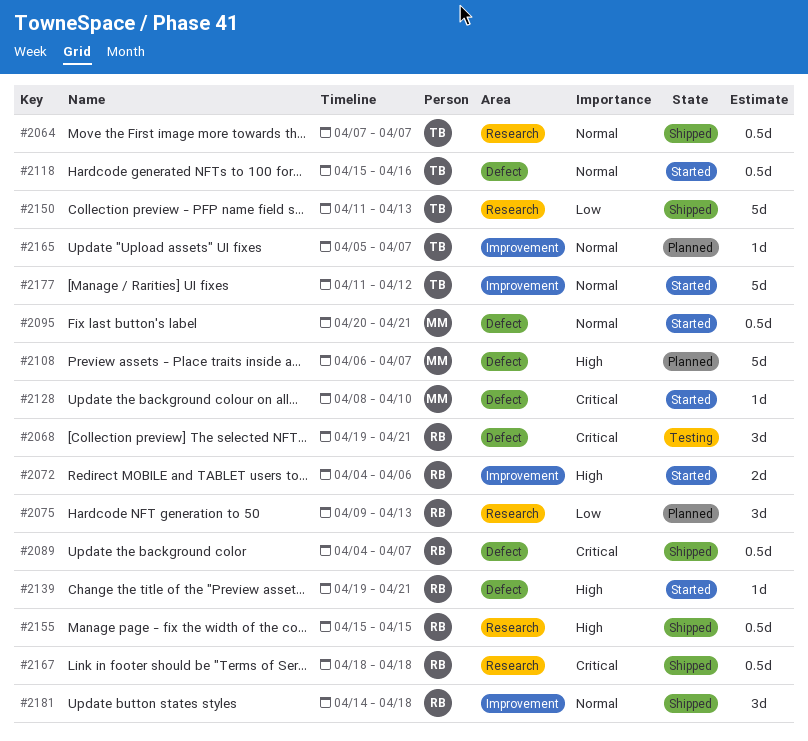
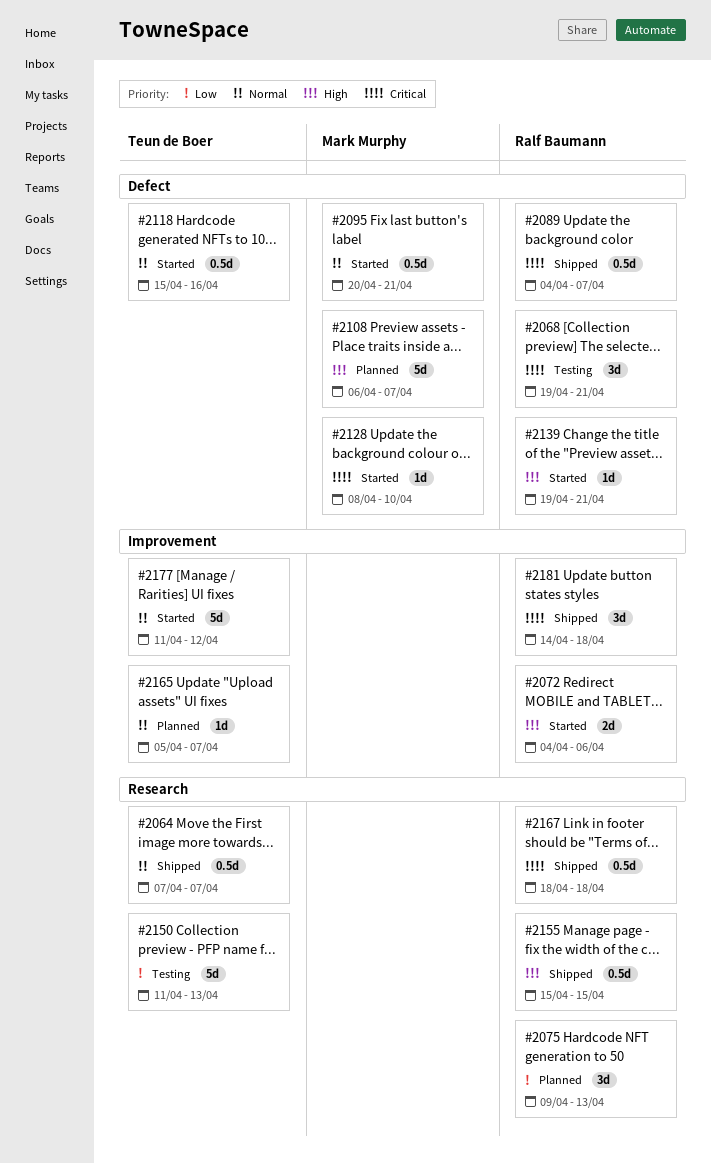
#2150, status: Shipped -> Testing
#2181, priority: Normal -> Critical

